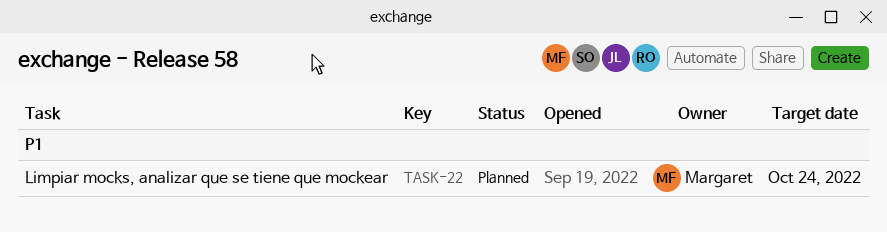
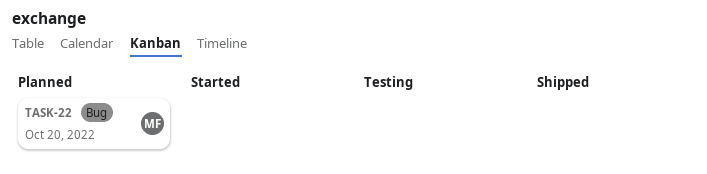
TASK-22, due: Oct 24 -> Oct 20

